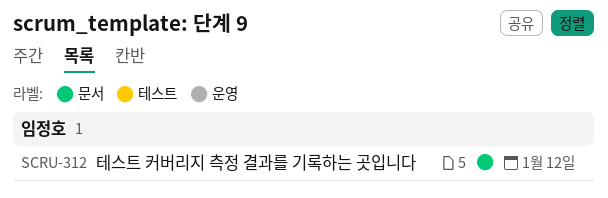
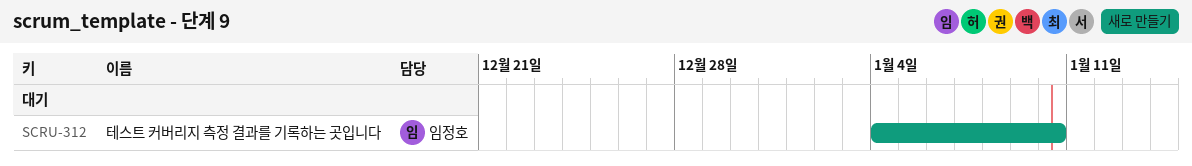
SCRU-312, due: Jan 12 -> Jan 10

